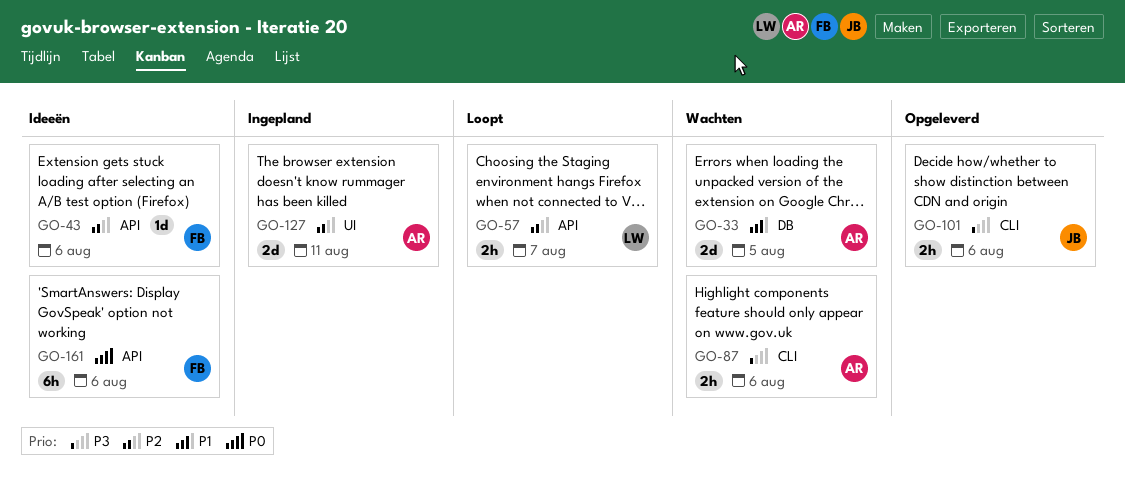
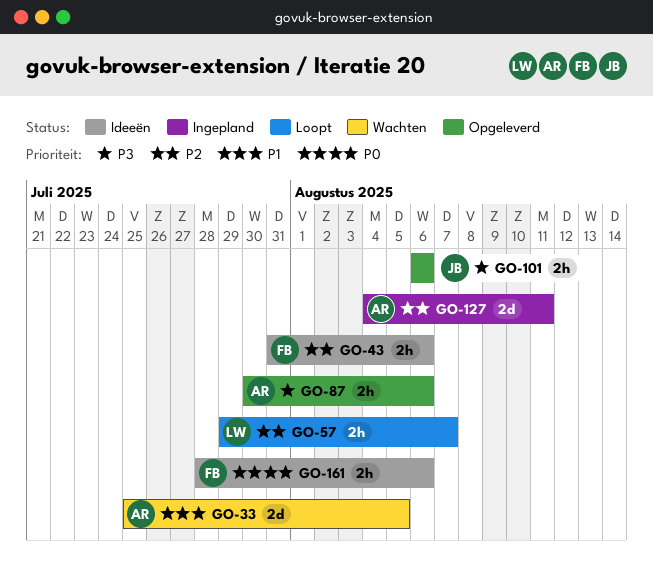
GO-43, estimate: 1d -> 2h
GO-87, status: Wachten -> Opgeleverd
GO-161, estimate: 6h -> 2h

